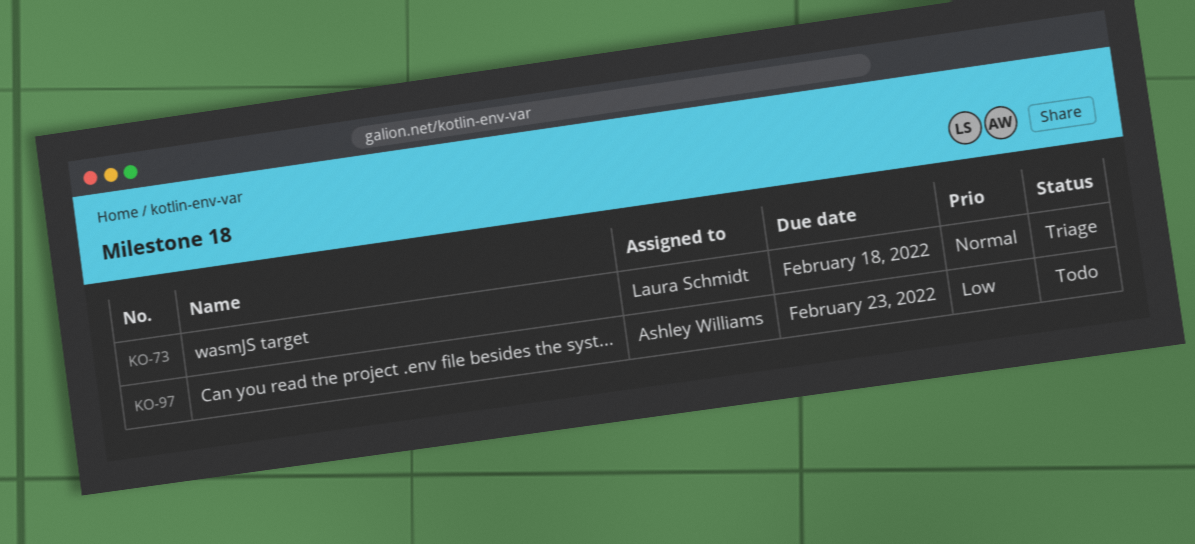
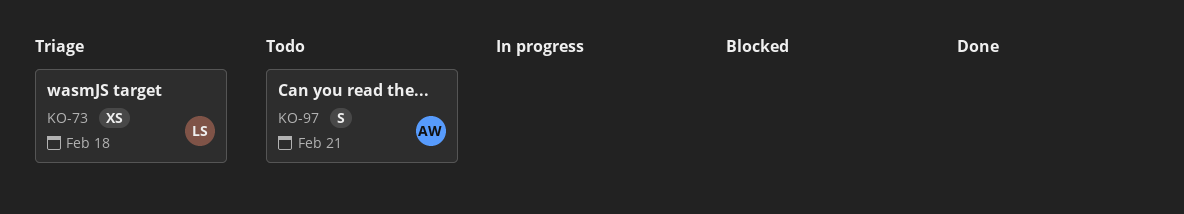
KO-97, due: Feb 23 -> Feb 21

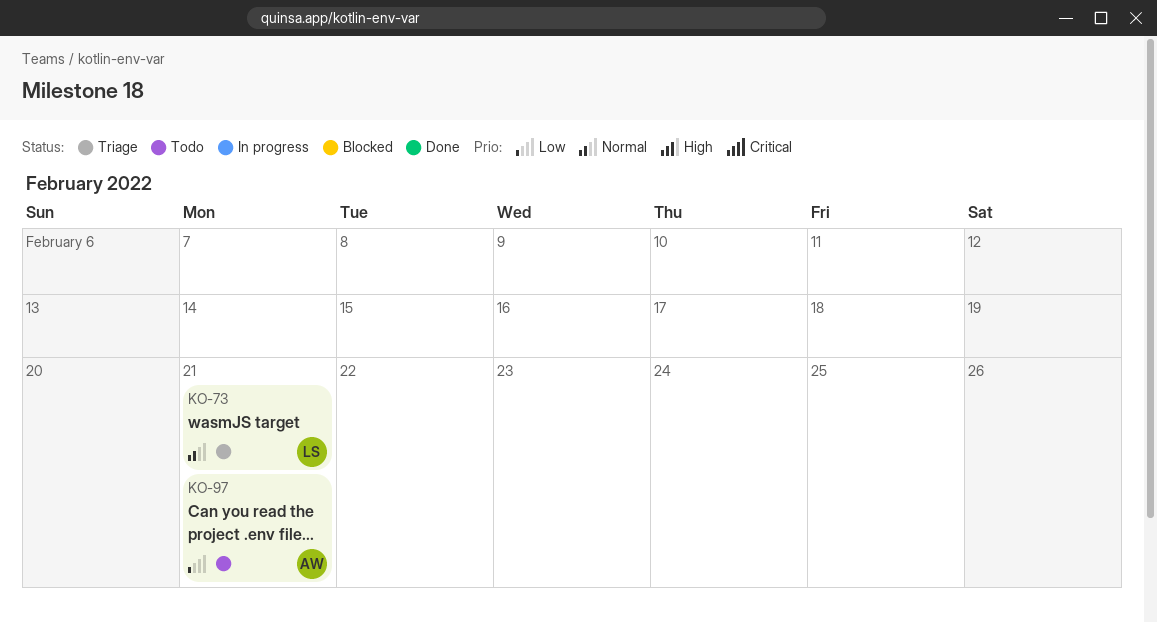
KO-73, due: Feb 18 -> Feb 21

